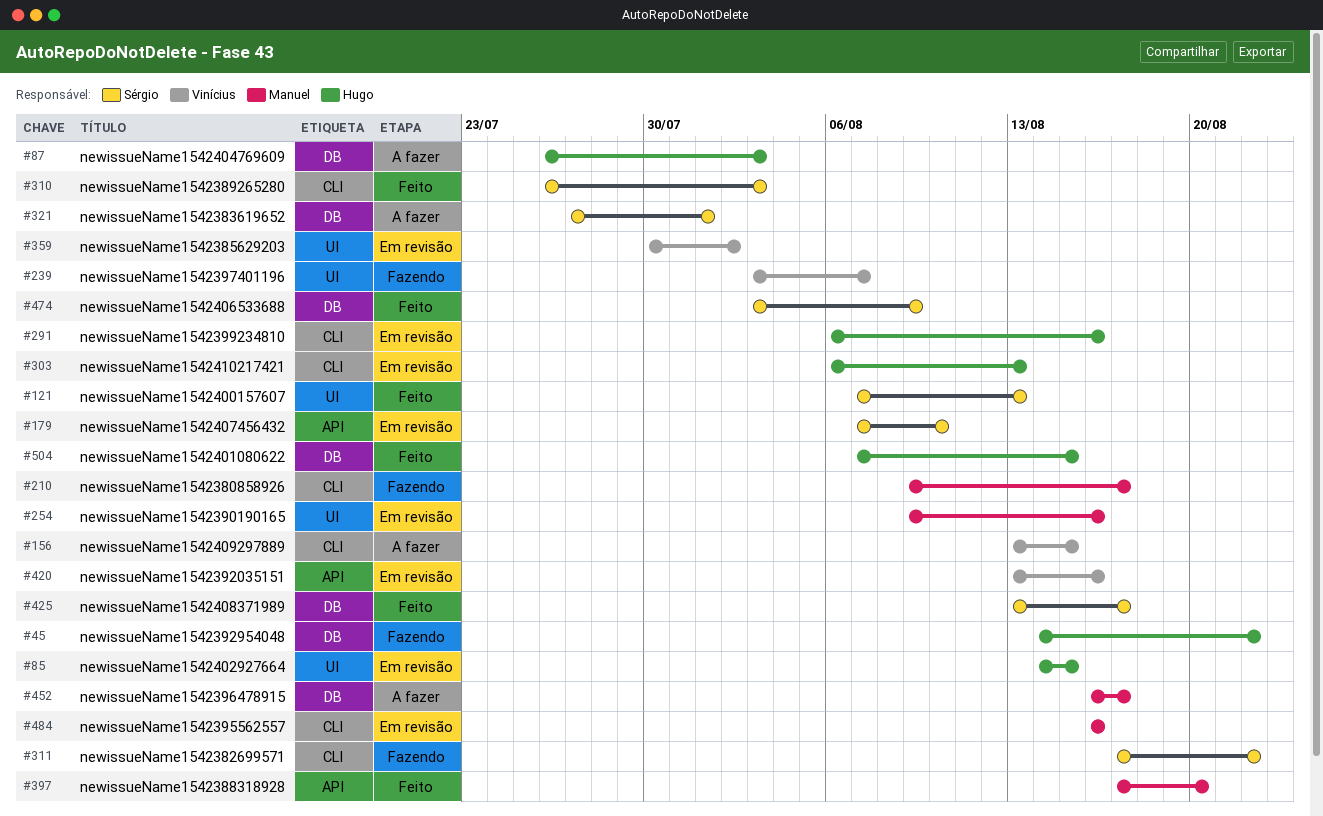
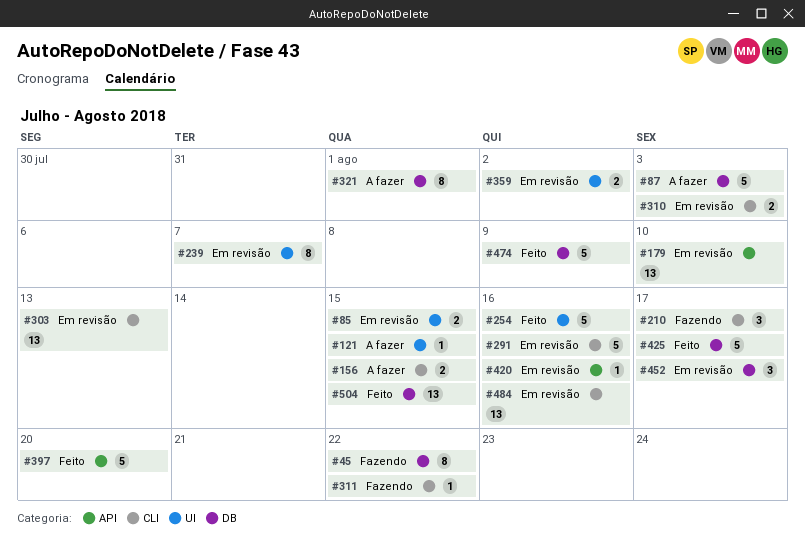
#121, status: Feito -> A fazer
#121, due: Aug 13 -> Aug 15
#239, status: Fazendo -> Em revisão
#254, status: Em revisão -> Feito
#310, status: Feito -> Em revisão
#452, status: A fazer -> Em revisão

